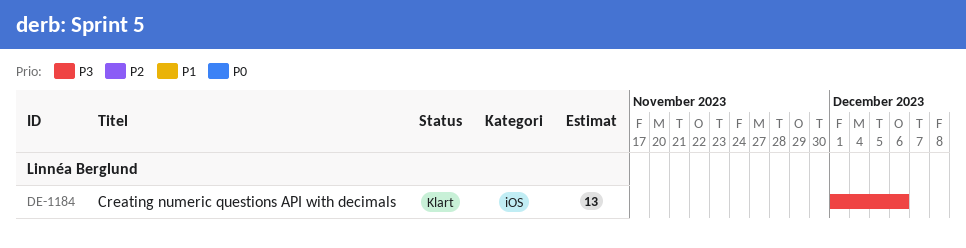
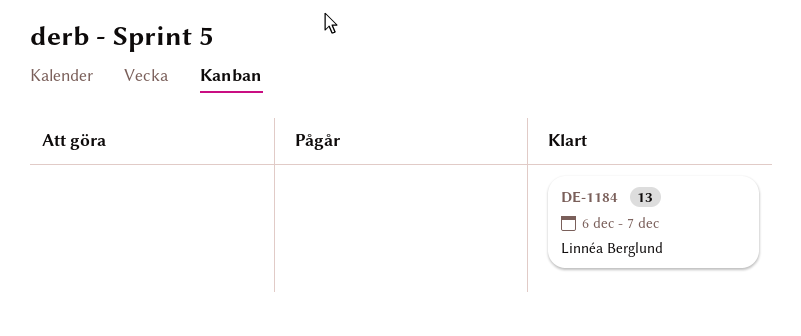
DE-1184, start: Dec 1 -> Dec 6
DE-1184, due: Dec 6 -> Dec 7

